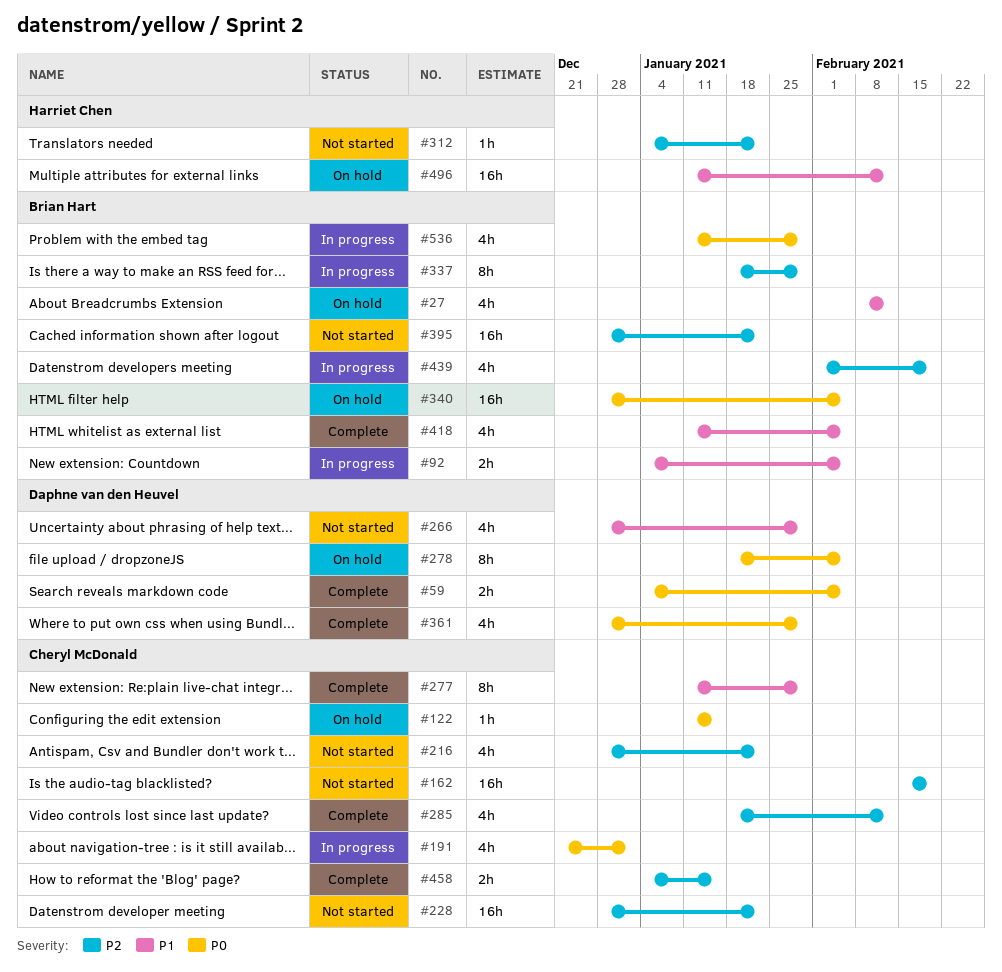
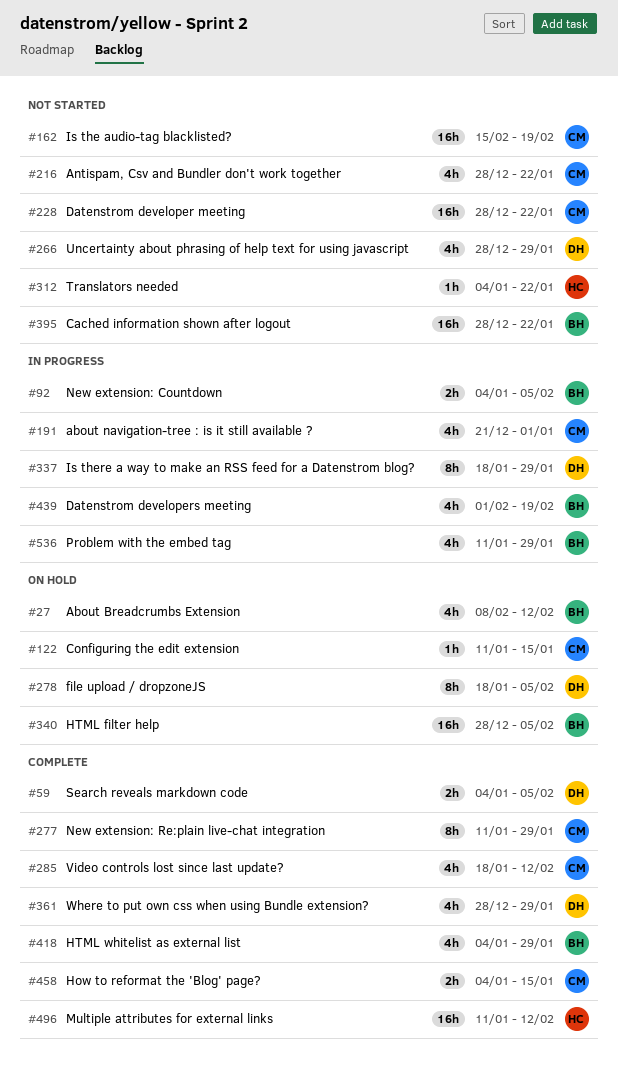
#337, owner: Brian Hart -> Daphne van den Heuvel
#418, start: Jan 11 -> Jan 4
#418, due: Feb 5 -> Jan 29
#496, status: On hold -> Complete

